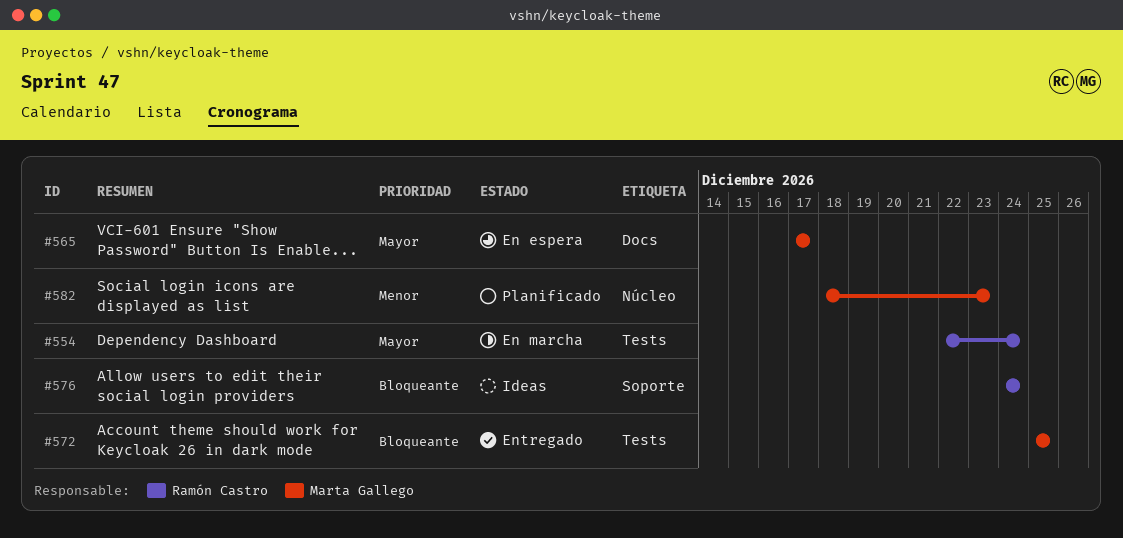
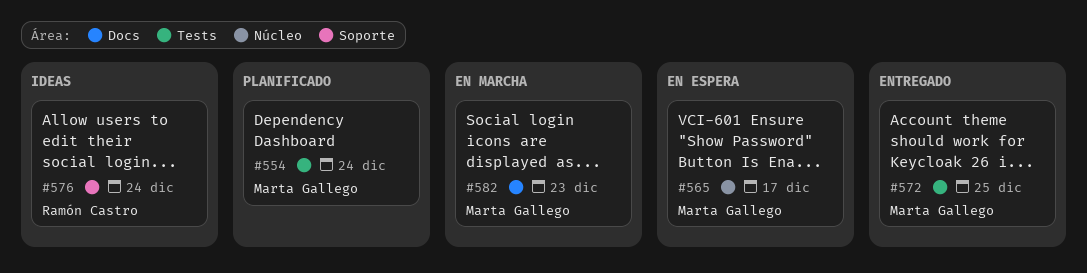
#554, status: En marcha -> Planificado
#554, owner: Ramón Castro -> Marta Gallego
#565, label: Docs -> Núcleo
#582, status: Planificado -> En marcha
#582, label: Núcleo -> Docs

